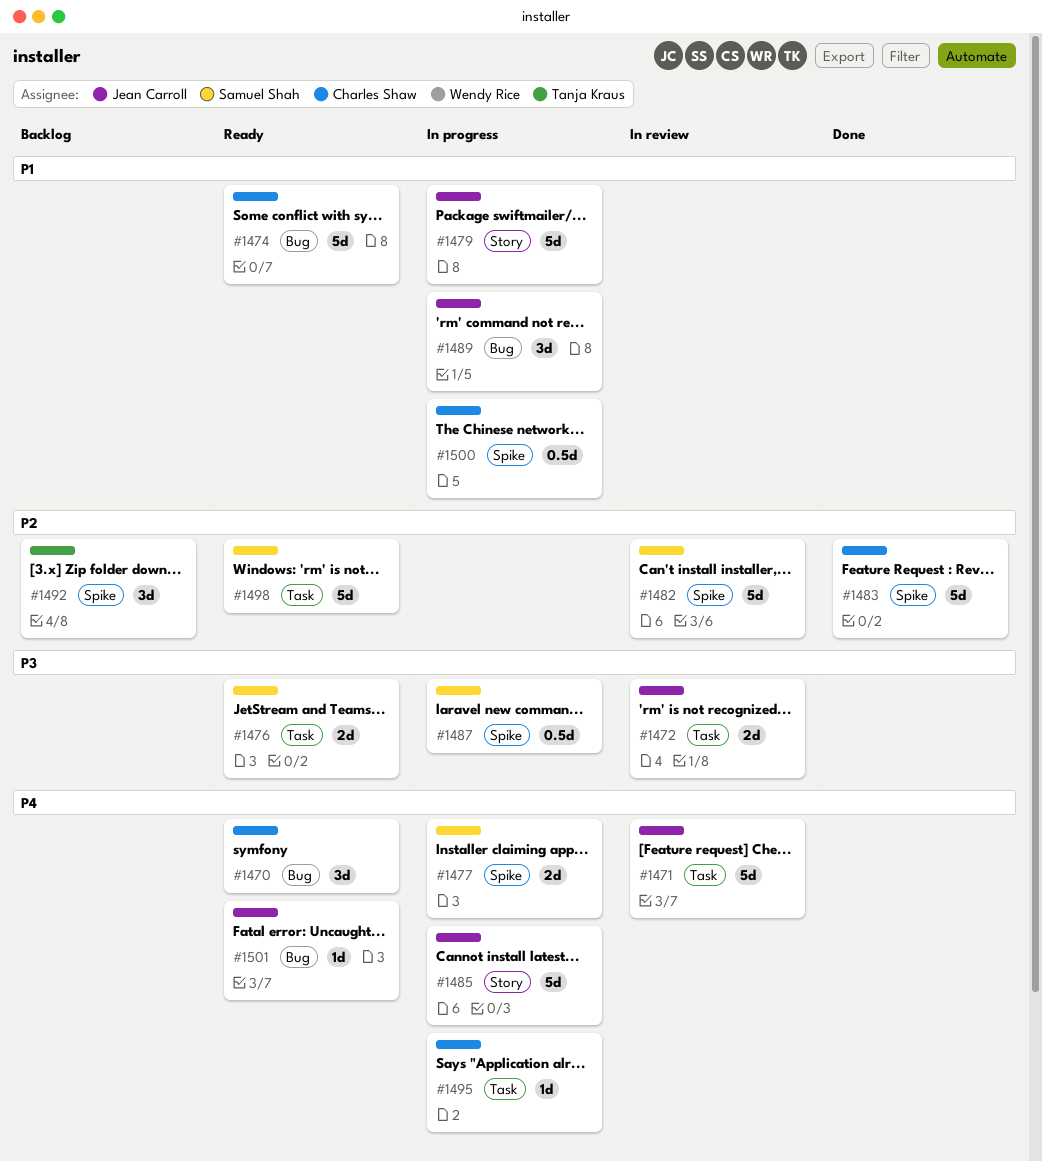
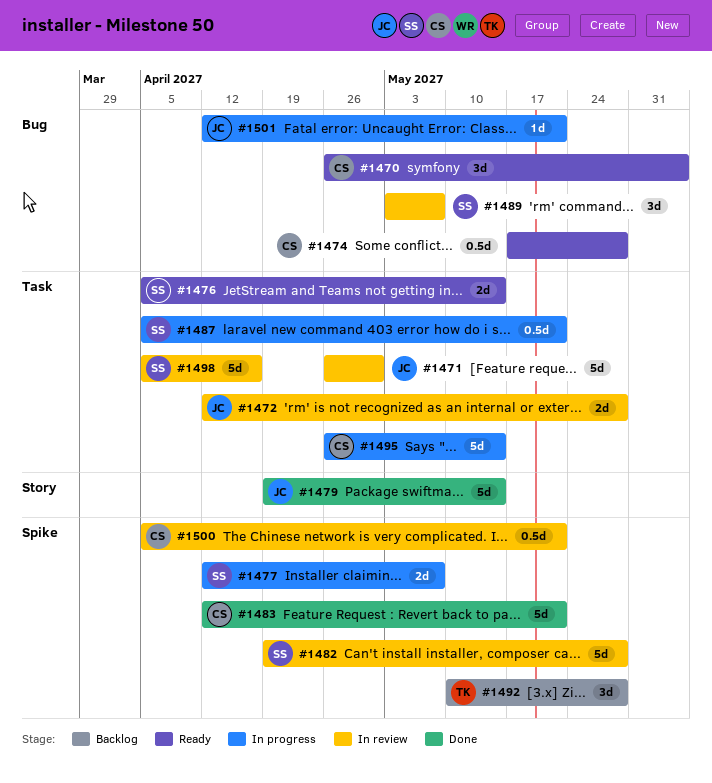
#1474, estimate: 5d -> 0.5d
#1479, status: In progress -> Done
#1485: present -> none
#1487, label: Spike -> Task
#1489, status: In progress -> In review
#1489, owner: Jean Carroll -> Samuel Shah
#1495, estimate: 1d -> 5d
#1498, status: Ready -> In review
#1500, status: In progress -> In review
#1501, status: Ready -> In progress

